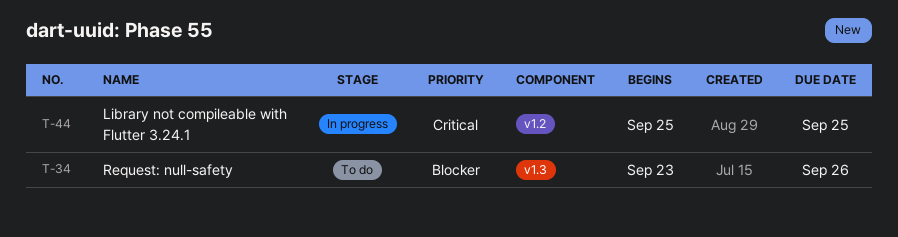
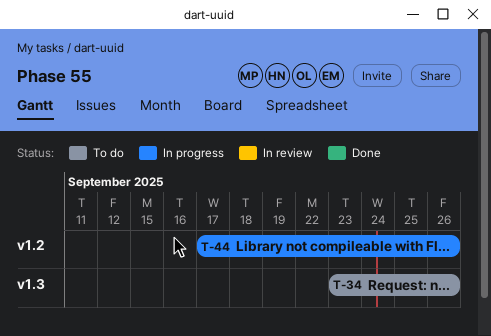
T-44, start: Sep 25 -> Sep 17
T-44, due: Sep 25 -> Sep 26

